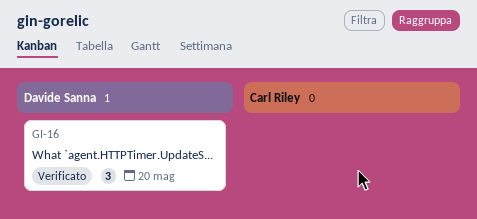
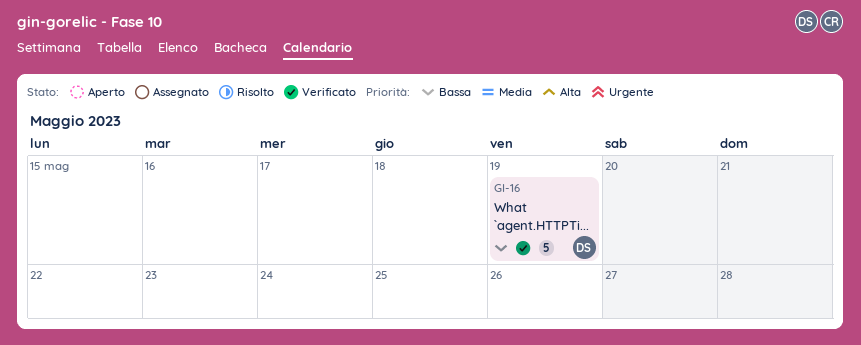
GI-16, estimate: 3 -> 5
GI-16, due: May 20 -> May 19

